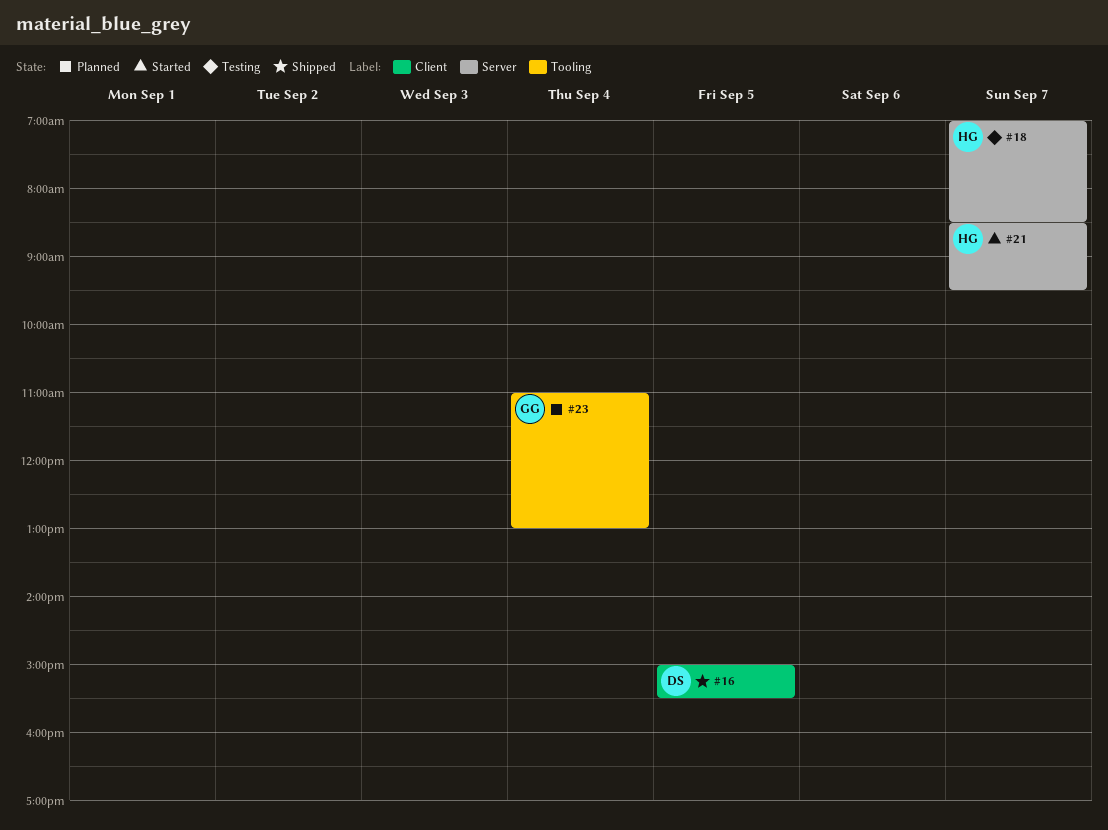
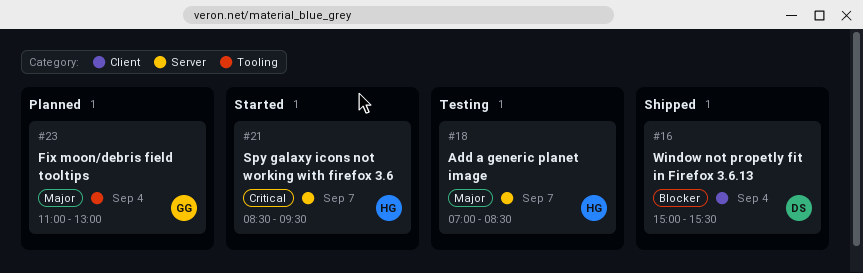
#16, day: Sep 5 -> Sep 4

